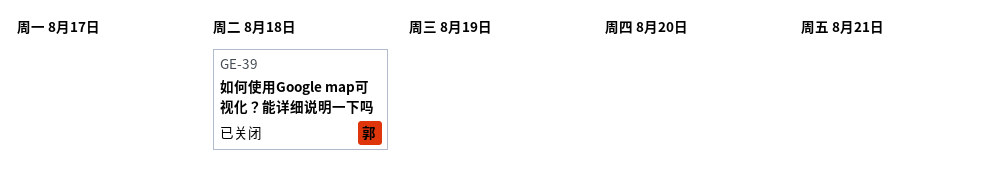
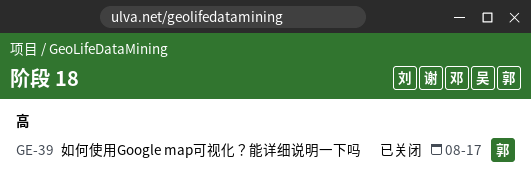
GE-39, due: Aug 18 -> Aug 17

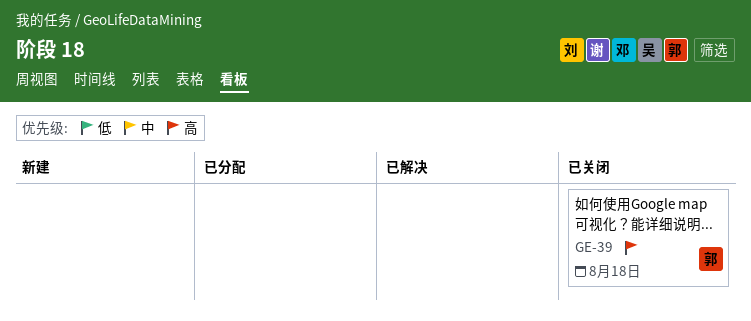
GE-39, due: Aug 17 -> Aug 18

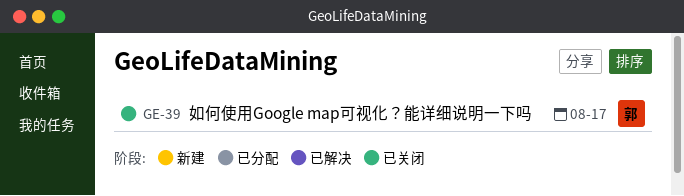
GE-39, due: Aug 18 -> Aug 17

